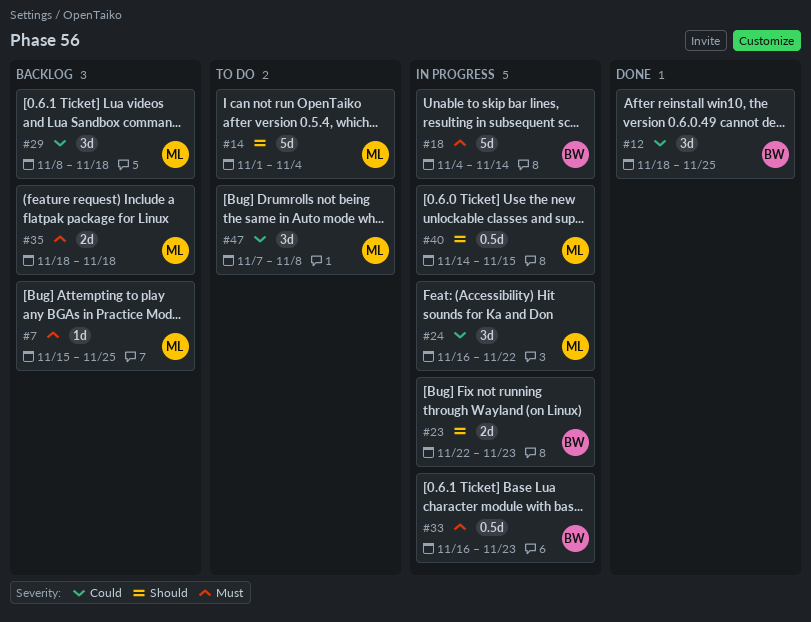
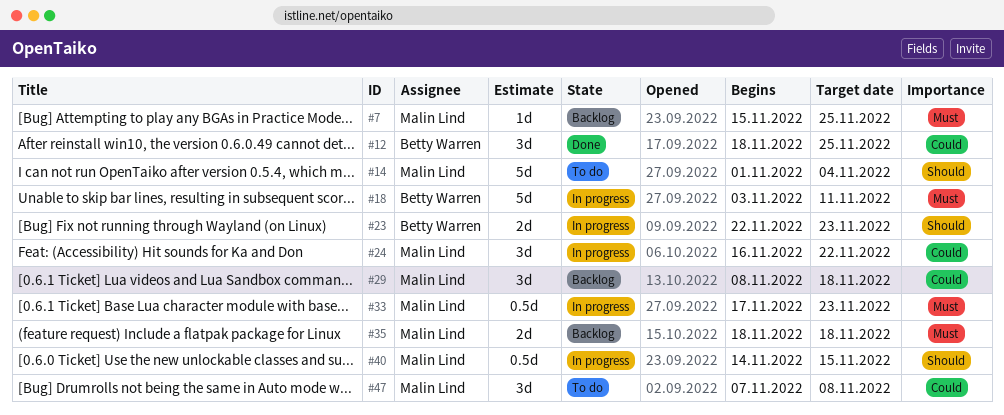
#18, start: Nov 4 -> Nov 3
#18, due: Nov 14 -> Nov 11
#33, owner: Betty Warren -> Malin Lind
#33, start: Nov 16 -> Nov 17

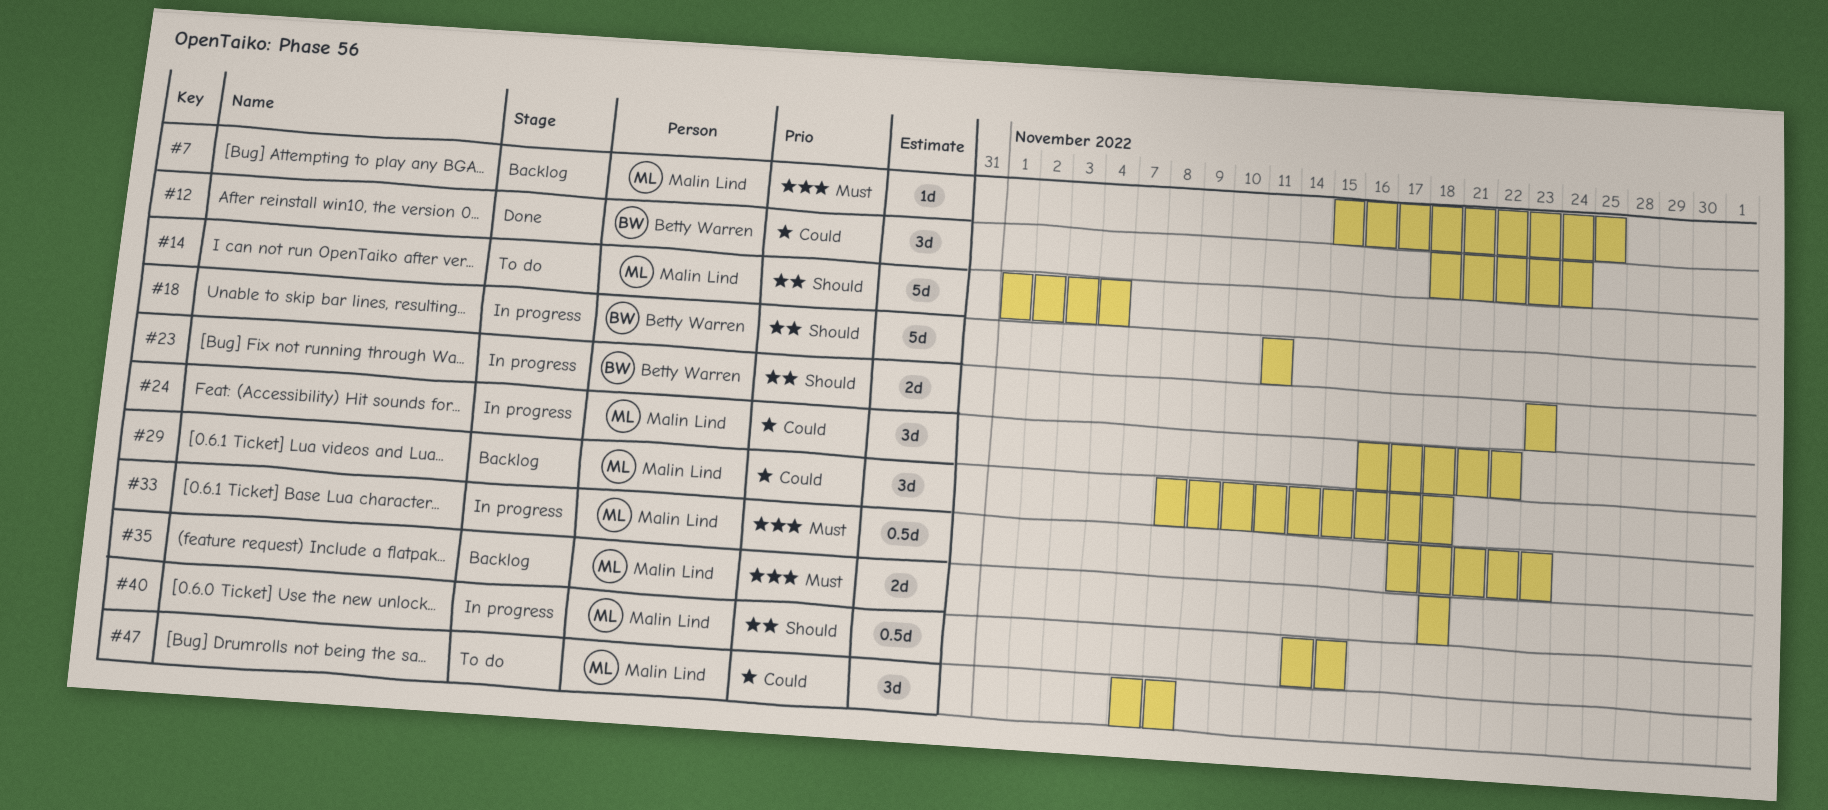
#12, due: Nov 25 -> Nov 24
#18, priority: Must -> Should
#18, start: Nov 3 -> Nov 11
#23, start: Nov 22 -> Nov 23

